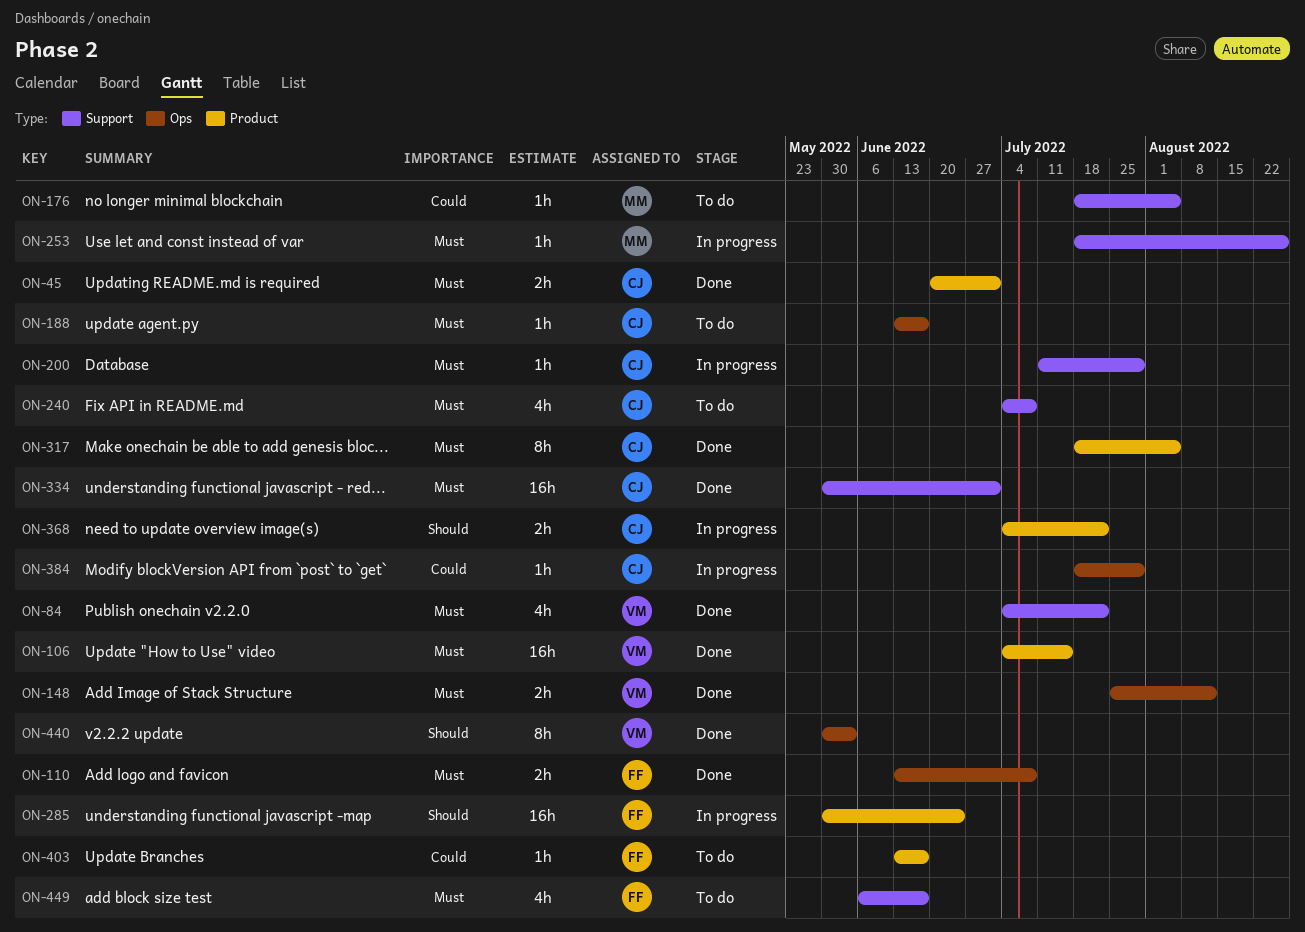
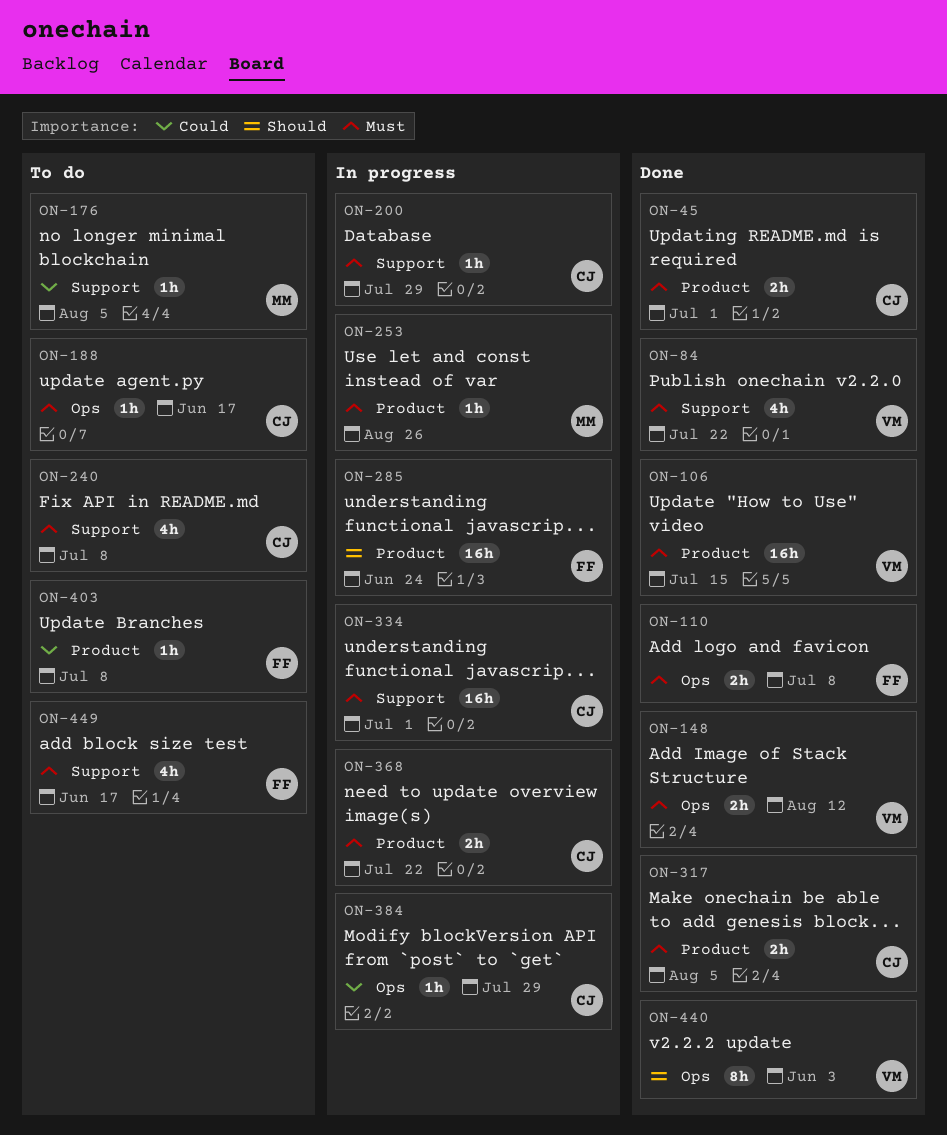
ON-253, label: Support -> Product
ON-317, estimate: 8h -> 2h
ON-334, status: Done -> In progress
ON-368, priority: Should -> Must
ON-403, due: Jun 17 -> Jul 8

